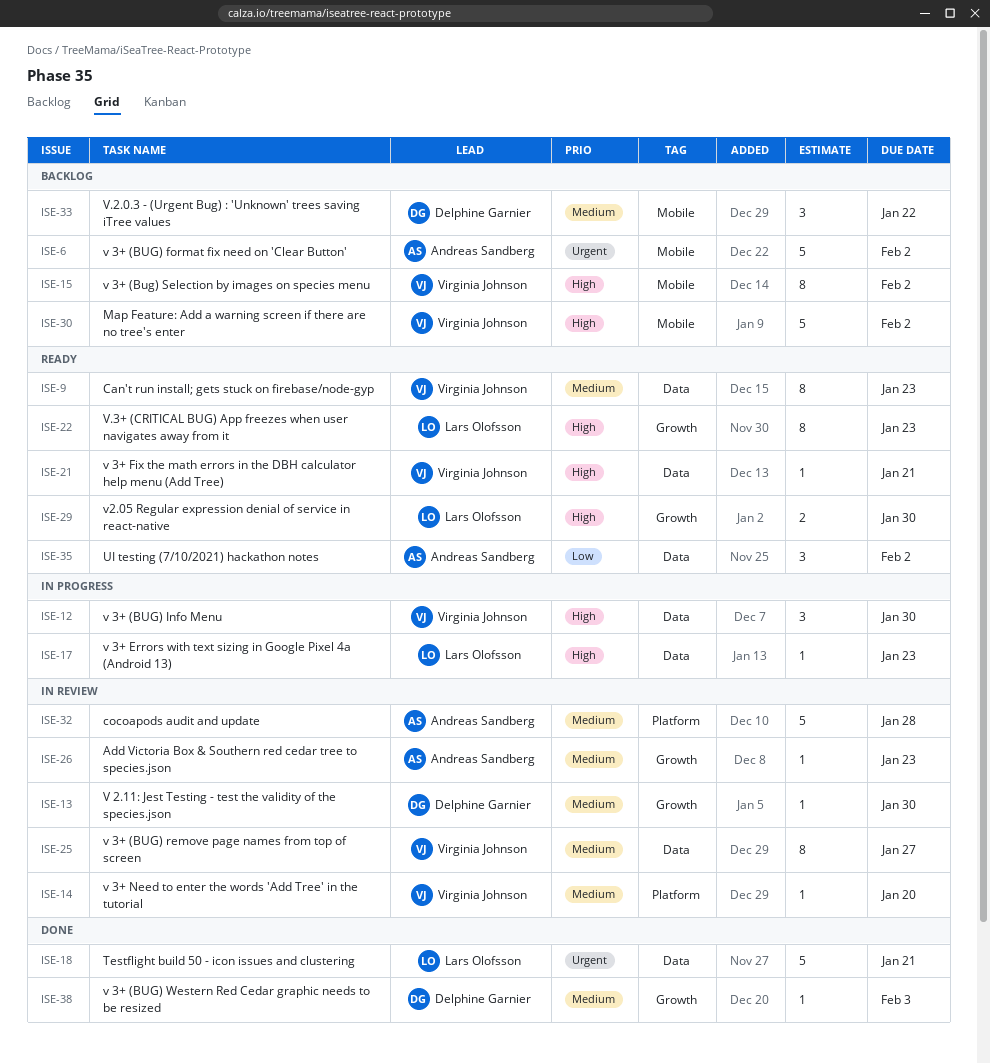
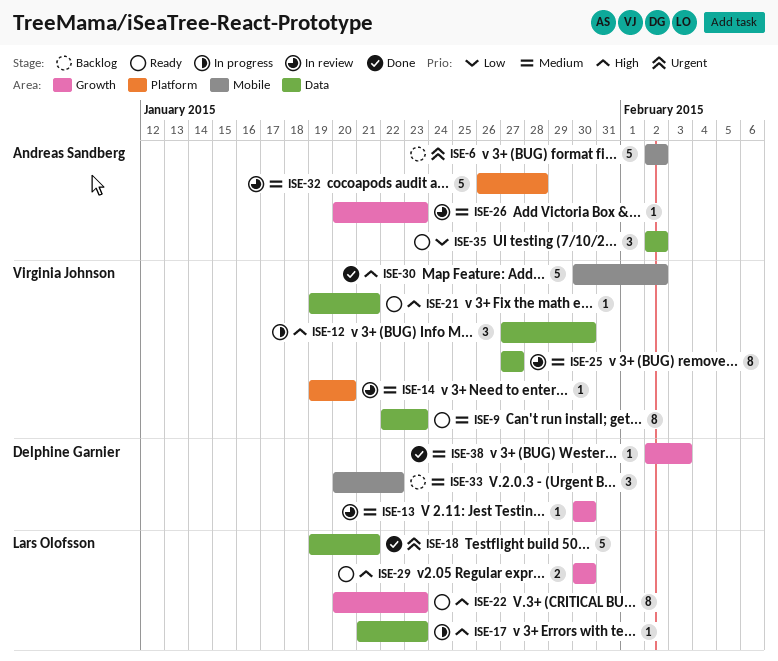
ISE-15: present -> none
ISE-30, status: Backlog -> Done

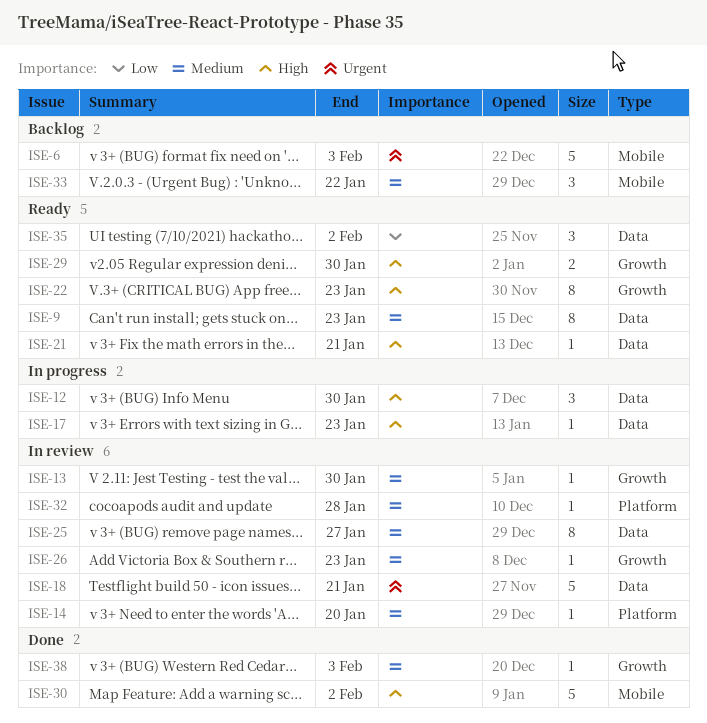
ISE-6, due: Feb 2 -> Feb 3
ISE-18, status: Done -> In review
ISE-32, estimate: 5 -> 1

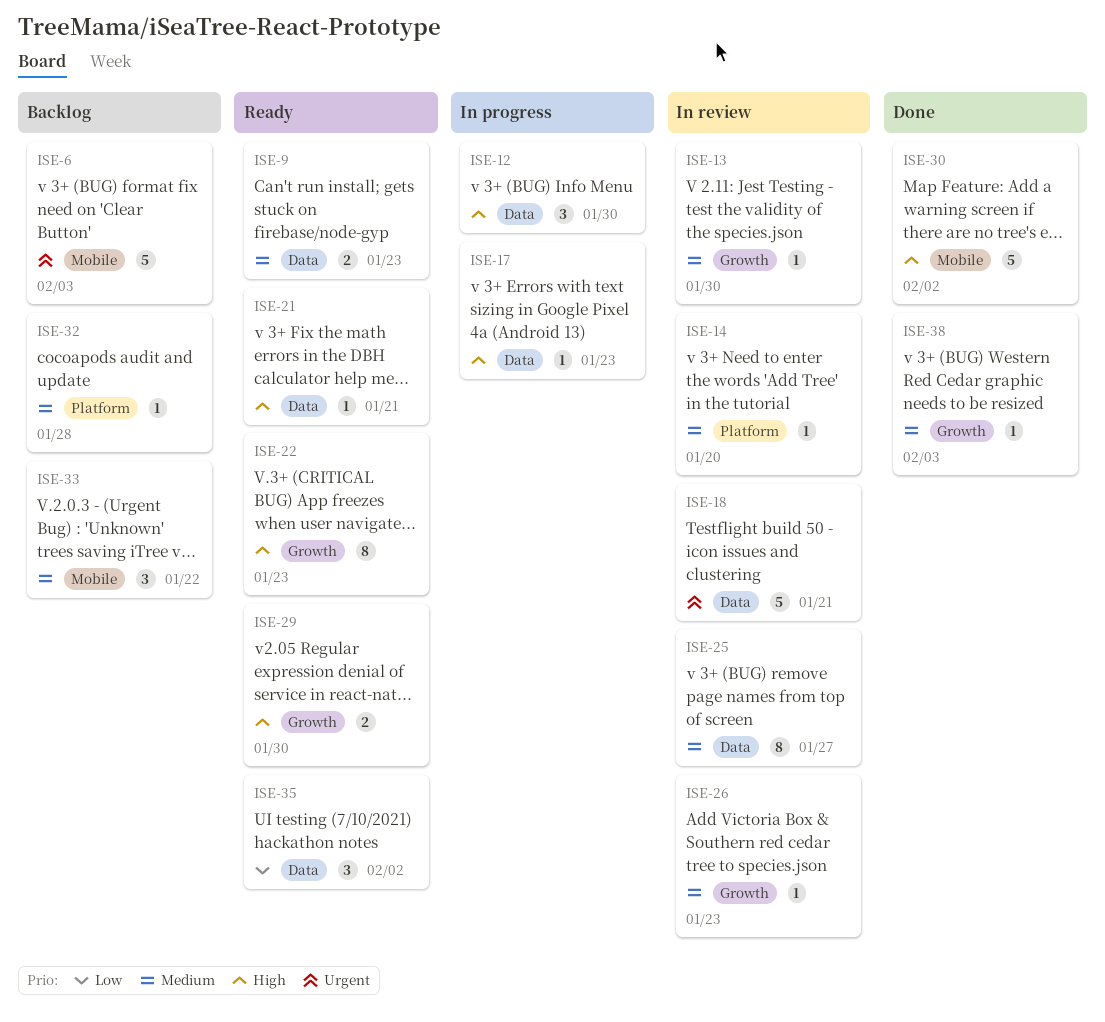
ISE-9, estimate: 8 -> 2
ISE-32, status: In review -> Backlog

